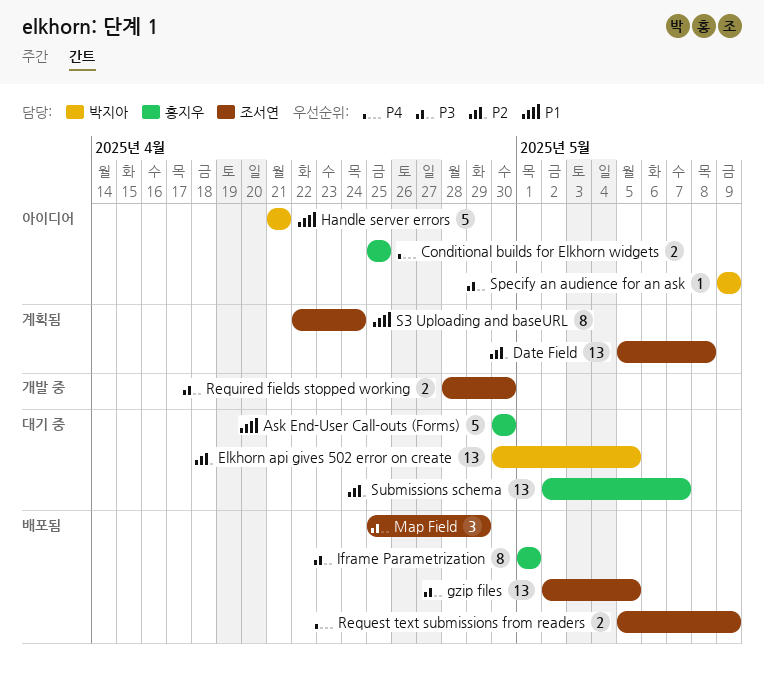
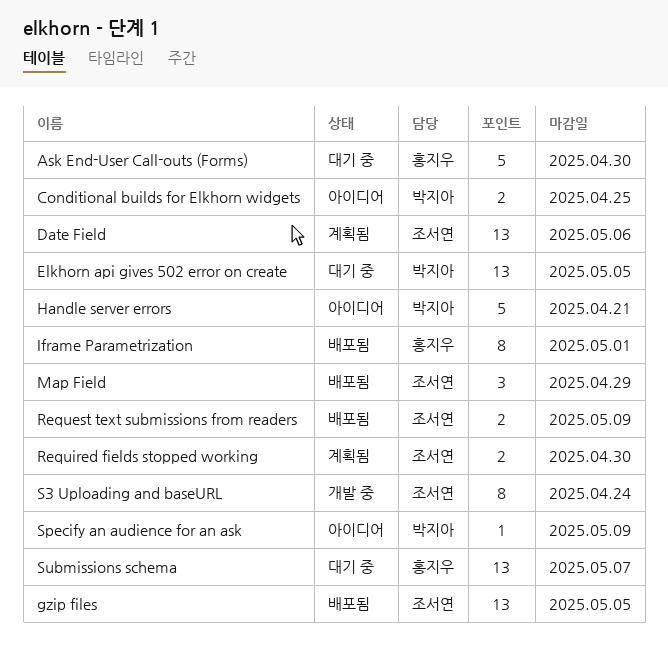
Conditional builds for Elkhorn widgets, owner: 홍지우 -> 박지아
Date Field, due: May 8 -> May 6
Required fields stopped working, status: 개발 중 -> 계획됨
S3 Uploading and baseURL, status: 계획됨 -> 개발 중

